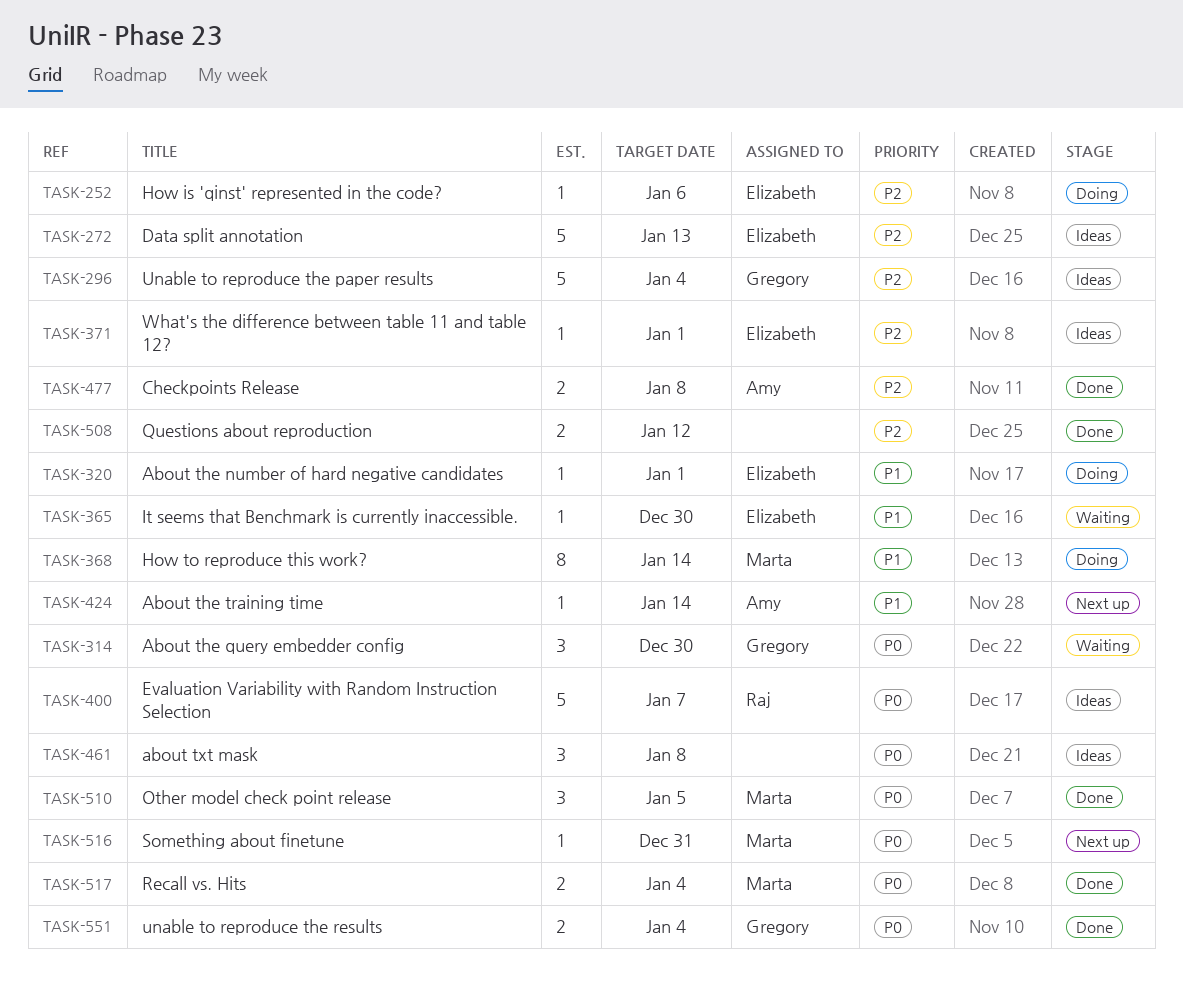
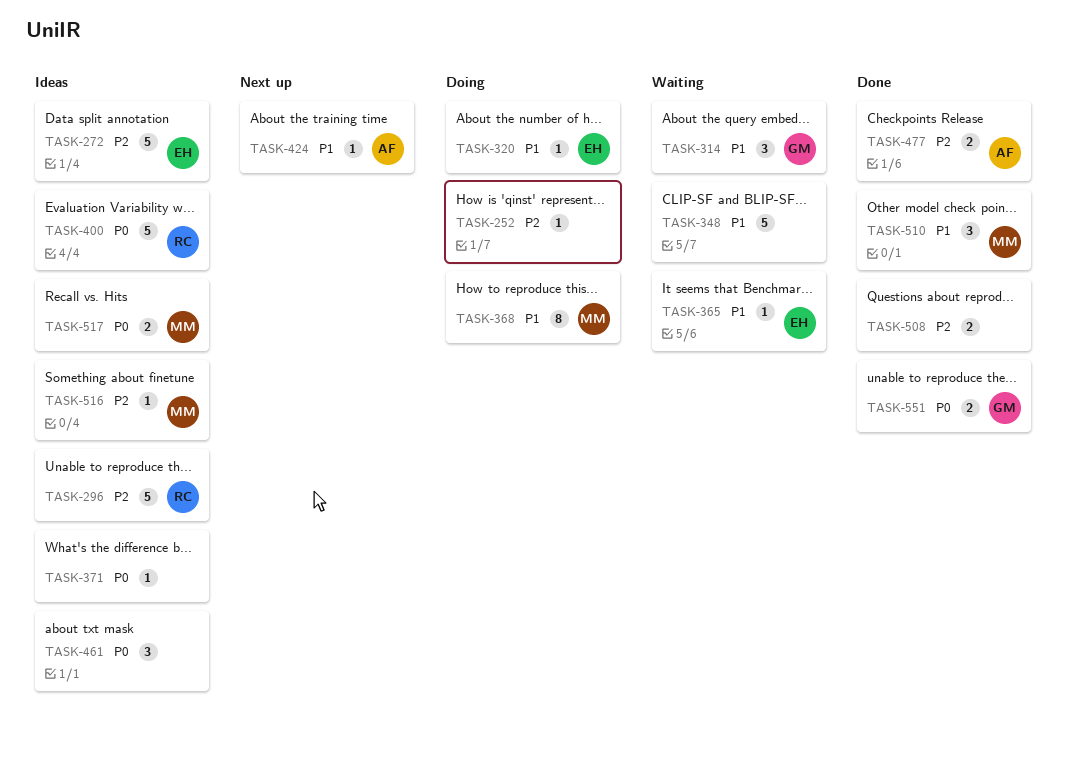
TASK-252, owner: Elizabeth -> none
TASK-296, owner: Gregory -> Raj
TASK-314, priority: P0 -> P1
TASK-348: none -> present
TASK-371, owner: Elizabeth -> none
TASK-371, priority: P2 -> P0
TASK-510, priority: P0 -> P1
TASK-516, status: Next up -> Ideas
TASK-516, priority: P0 -> P2
TASK-517, status: Done -> Ideas

